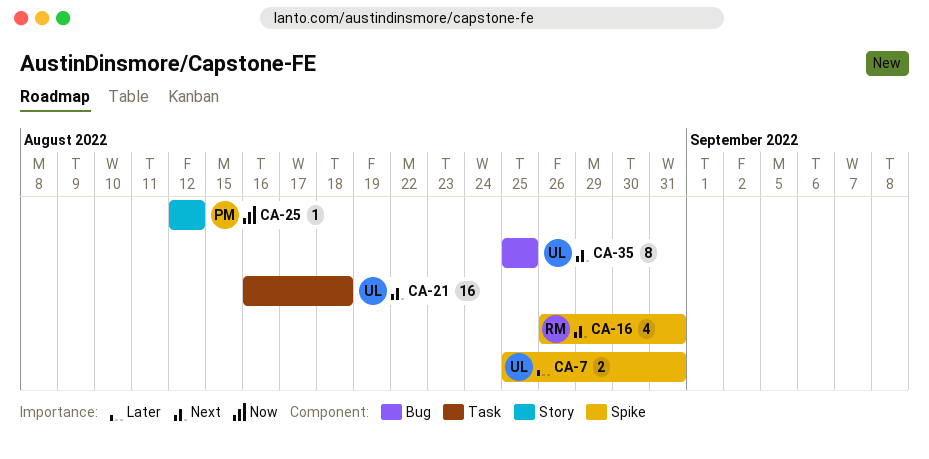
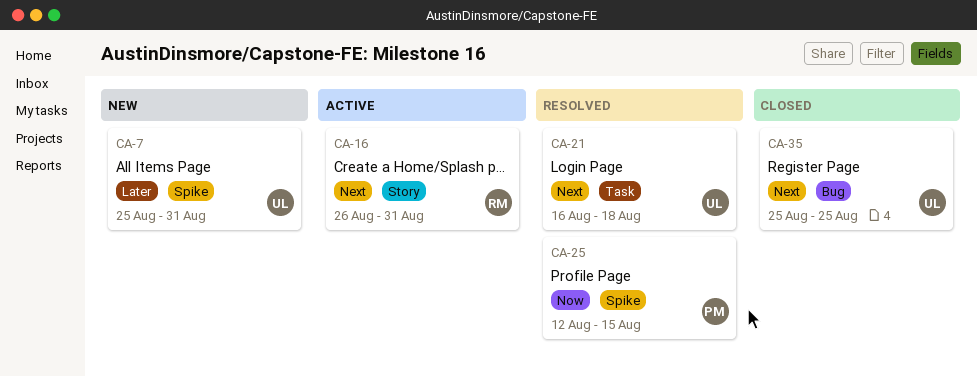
CA-16, label: Spike -> Story
CA-25, label: Story -> Spike
CA-25, due: Aug 12 -> Aug 15

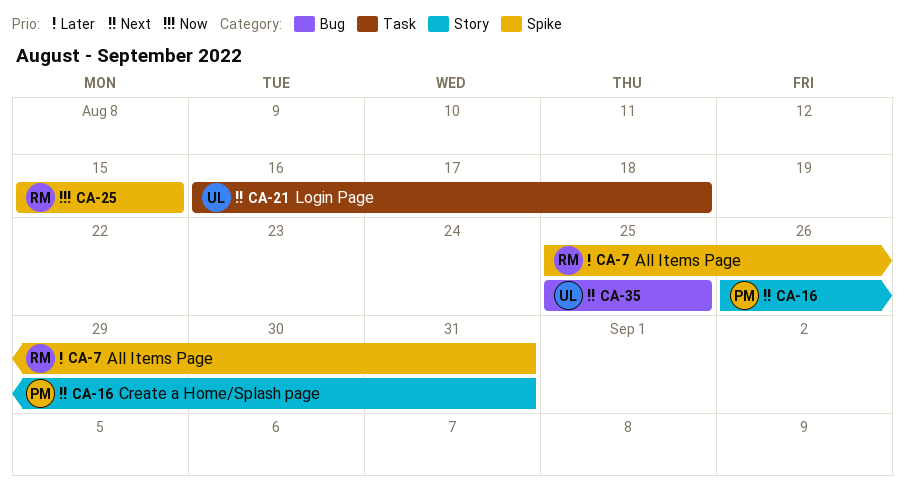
CA-7, owner: UL -> RM
CA-16, owner: RM -> PM
CA-25, owner: PM -> RM
CA-25, start: Aug 12 -> Aug 15

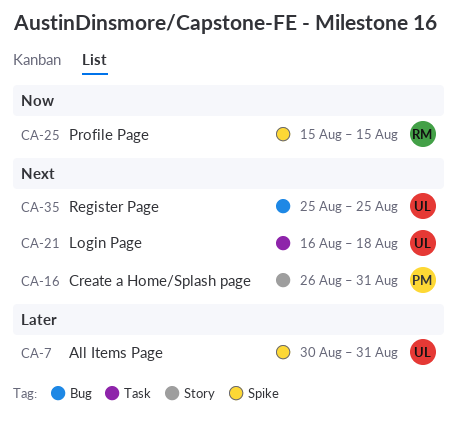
CA-7, owner: RM -> UL
CA-7, start: Aug 25 -> Aug 30

